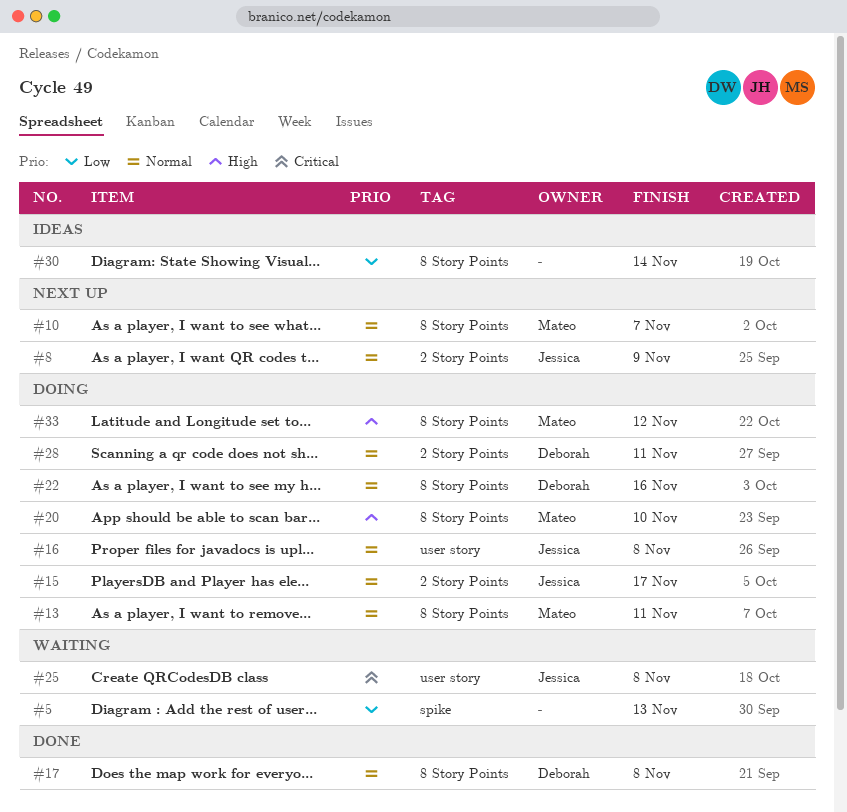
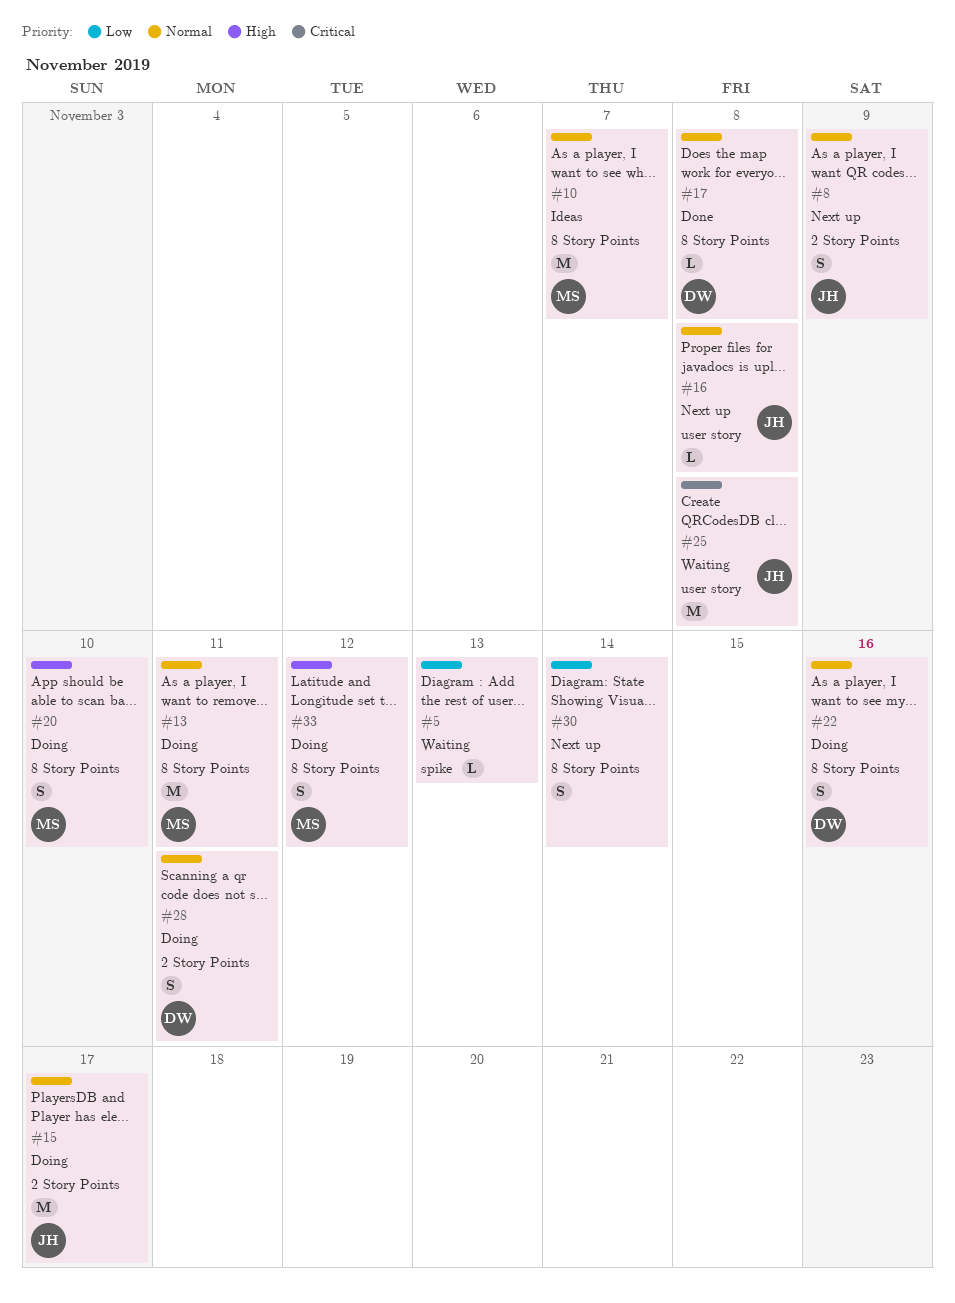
#10, status: Next up -> Ideas
#16, status: Doing -> Next up
#30, status: Ideas -> Next up

